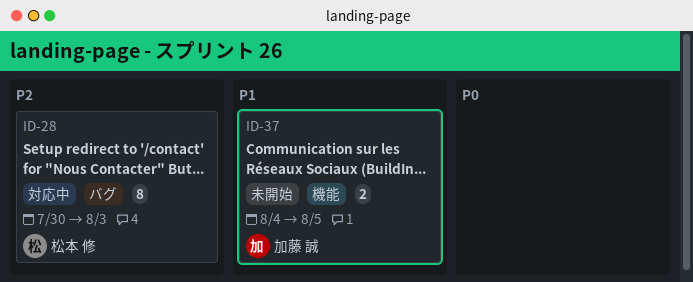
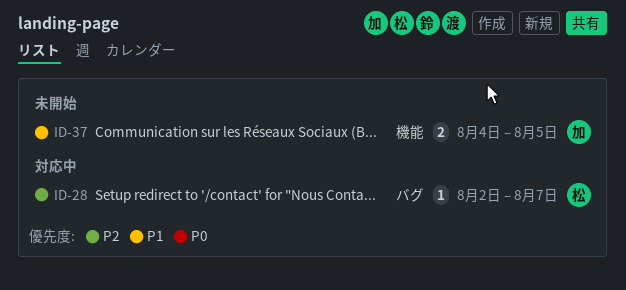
ID-28, estimate: 8 -> 1
ID-28, start: Jul 30 -> Aug 2
ID-28, due: Aug 3 -> Aug 7

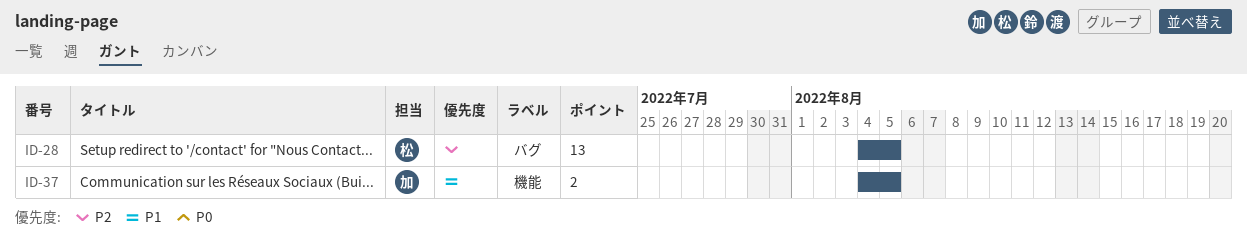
ID-28, estimate: 1 -> 13
ID-28, start: Aug 2 -> Aug 4
ID-28, due: Aug 7 -> Aug 5

